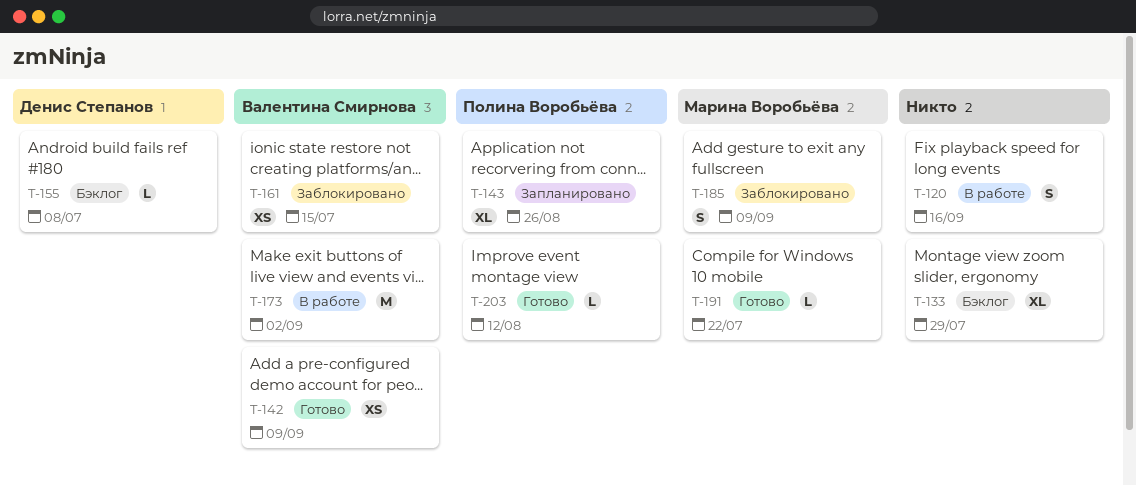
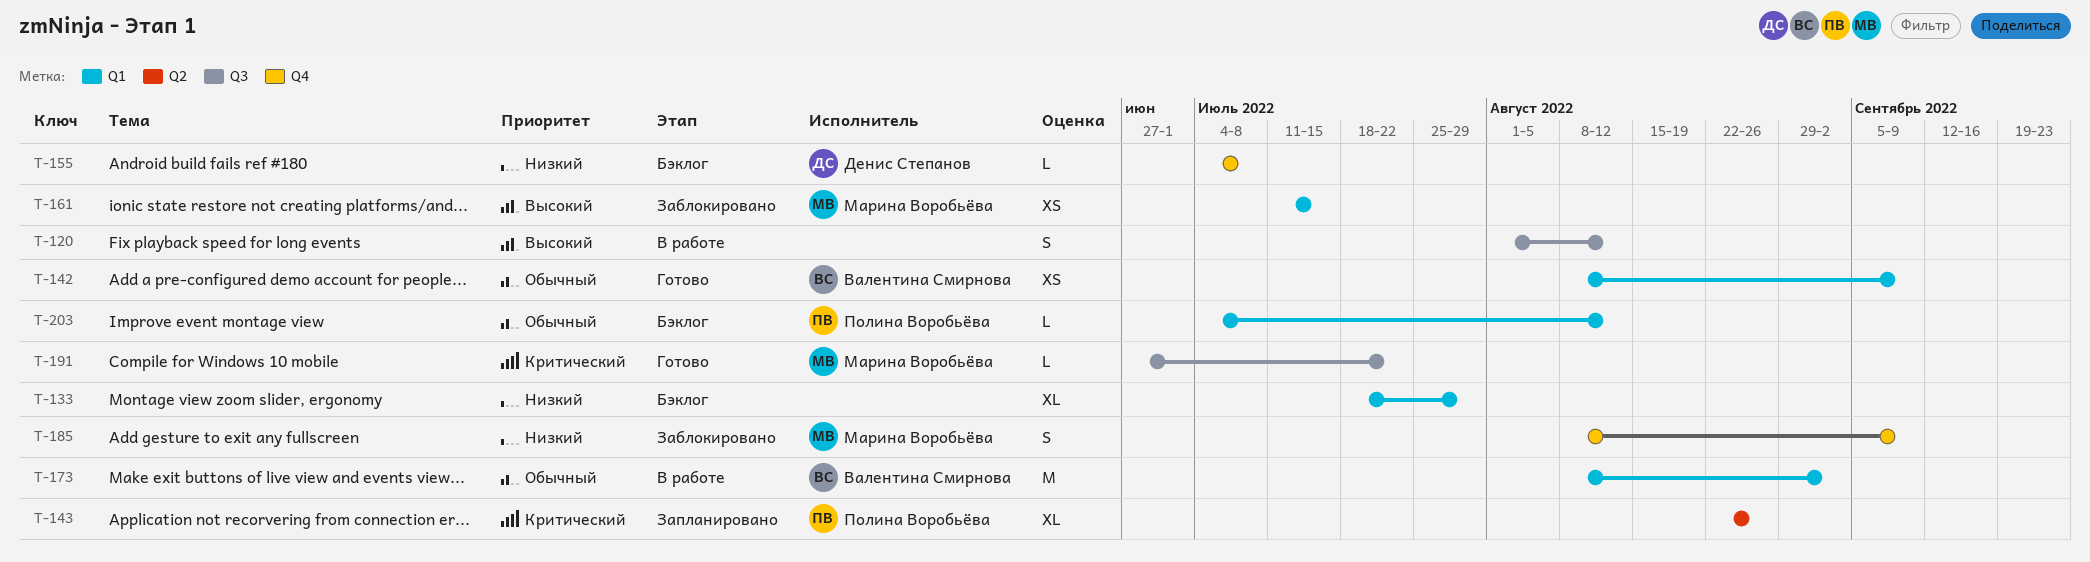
T-120, due: Sep 16 -> Aug 12
T-161, owner: Валентина Смирнова -> Марина Воробьёва
T-203, status: Готово -> Бэклог

